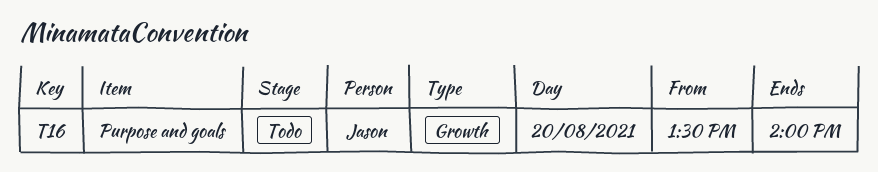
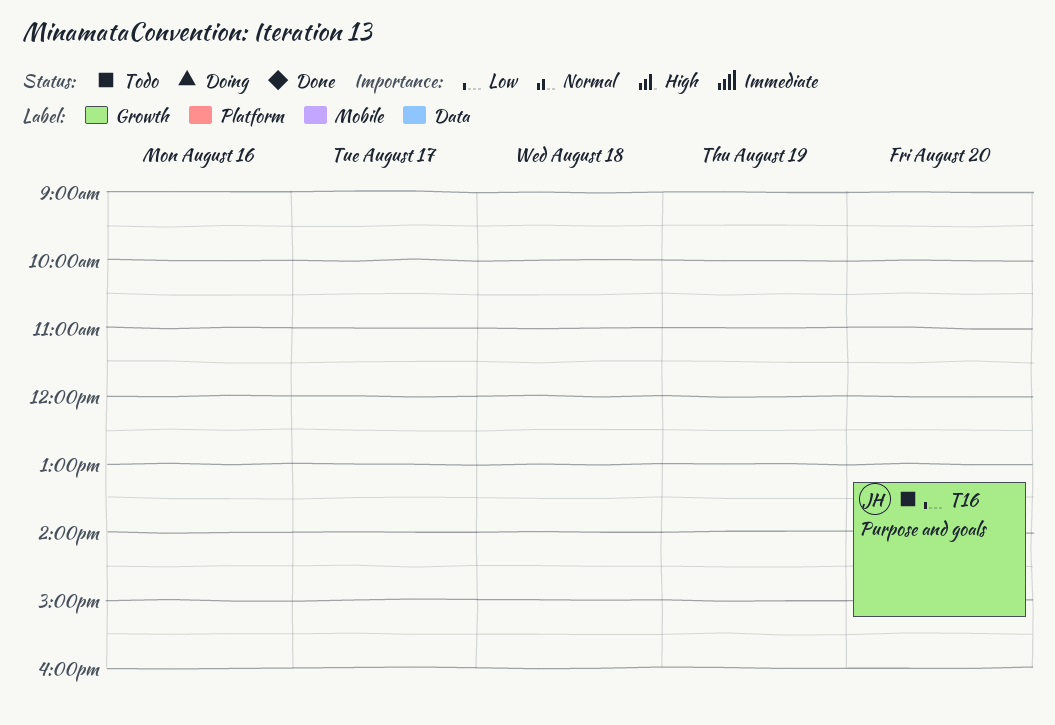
T16, begins: 13:30 -> 13:15
T16, ends: 14:00 -> 15:15

